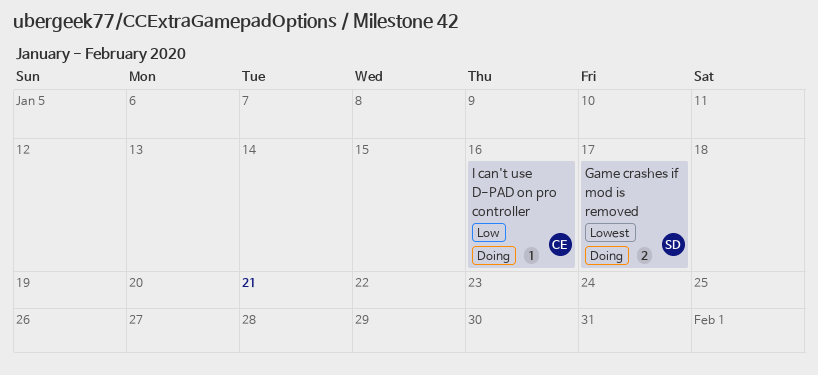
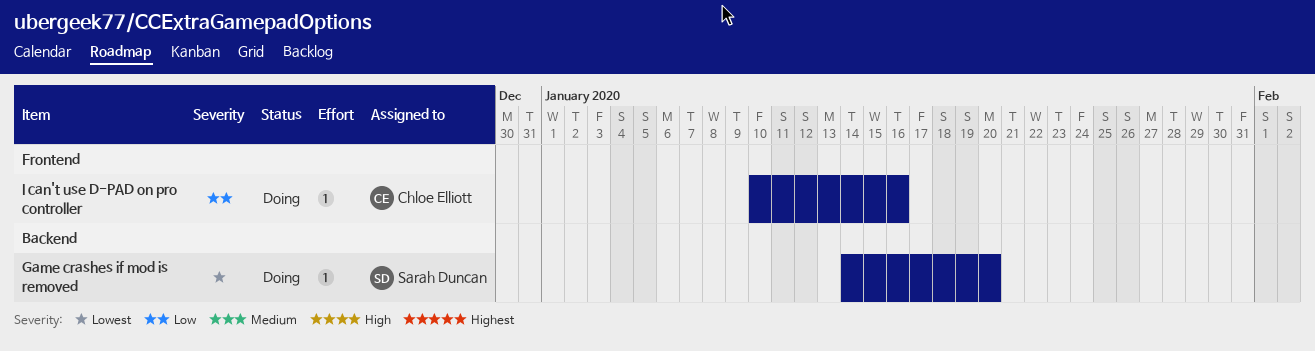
Game crashes if mod is removed, estimate: 2 -> 1
Game crashes if mod is removed, due: Jan 17 -> Jan 20

